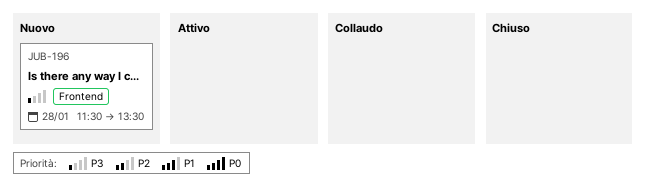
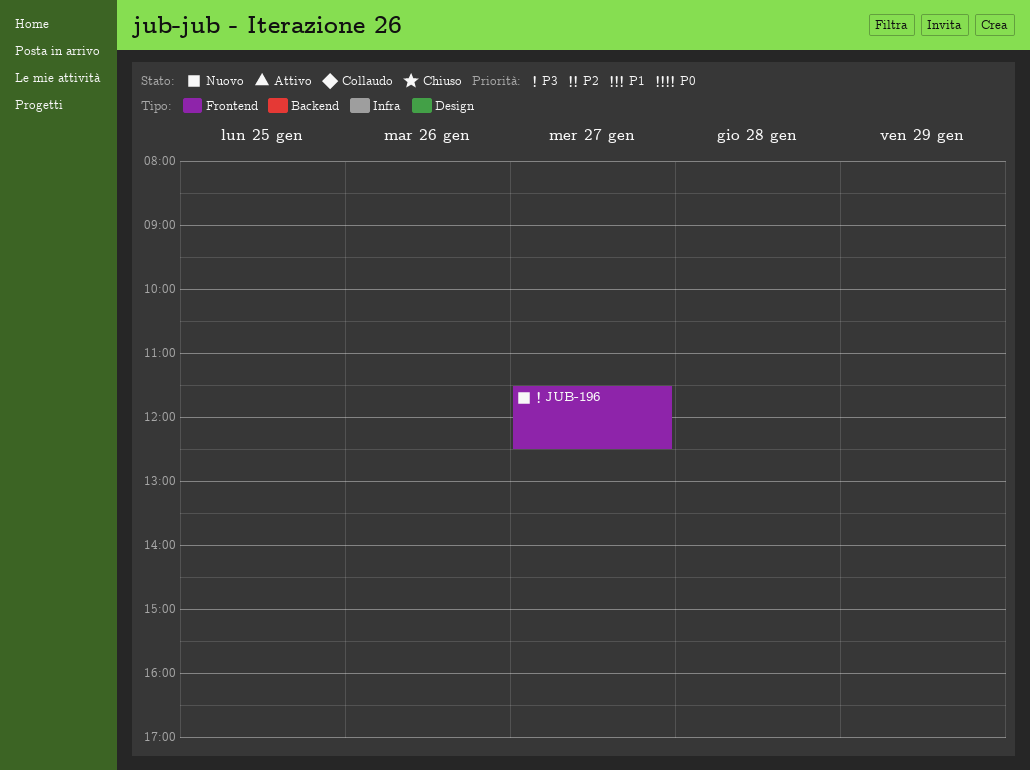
JUB-196, day: Jan 28 -> Jan 27
JUB-196, ends: 13:30 -> 12:30

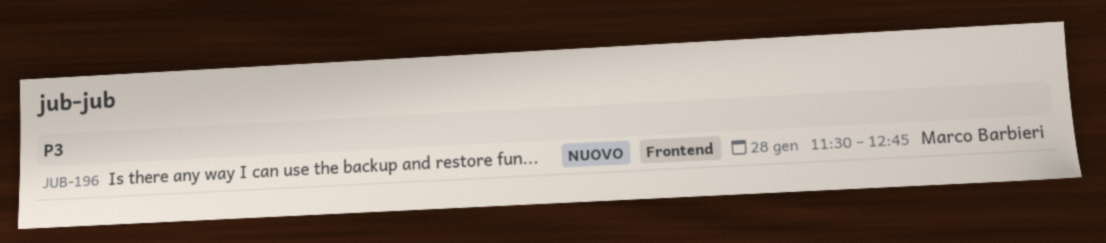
JUB-196, day: Jan 27 -> Jan 28
JUB-196, ends: 12:30 -> 12:45

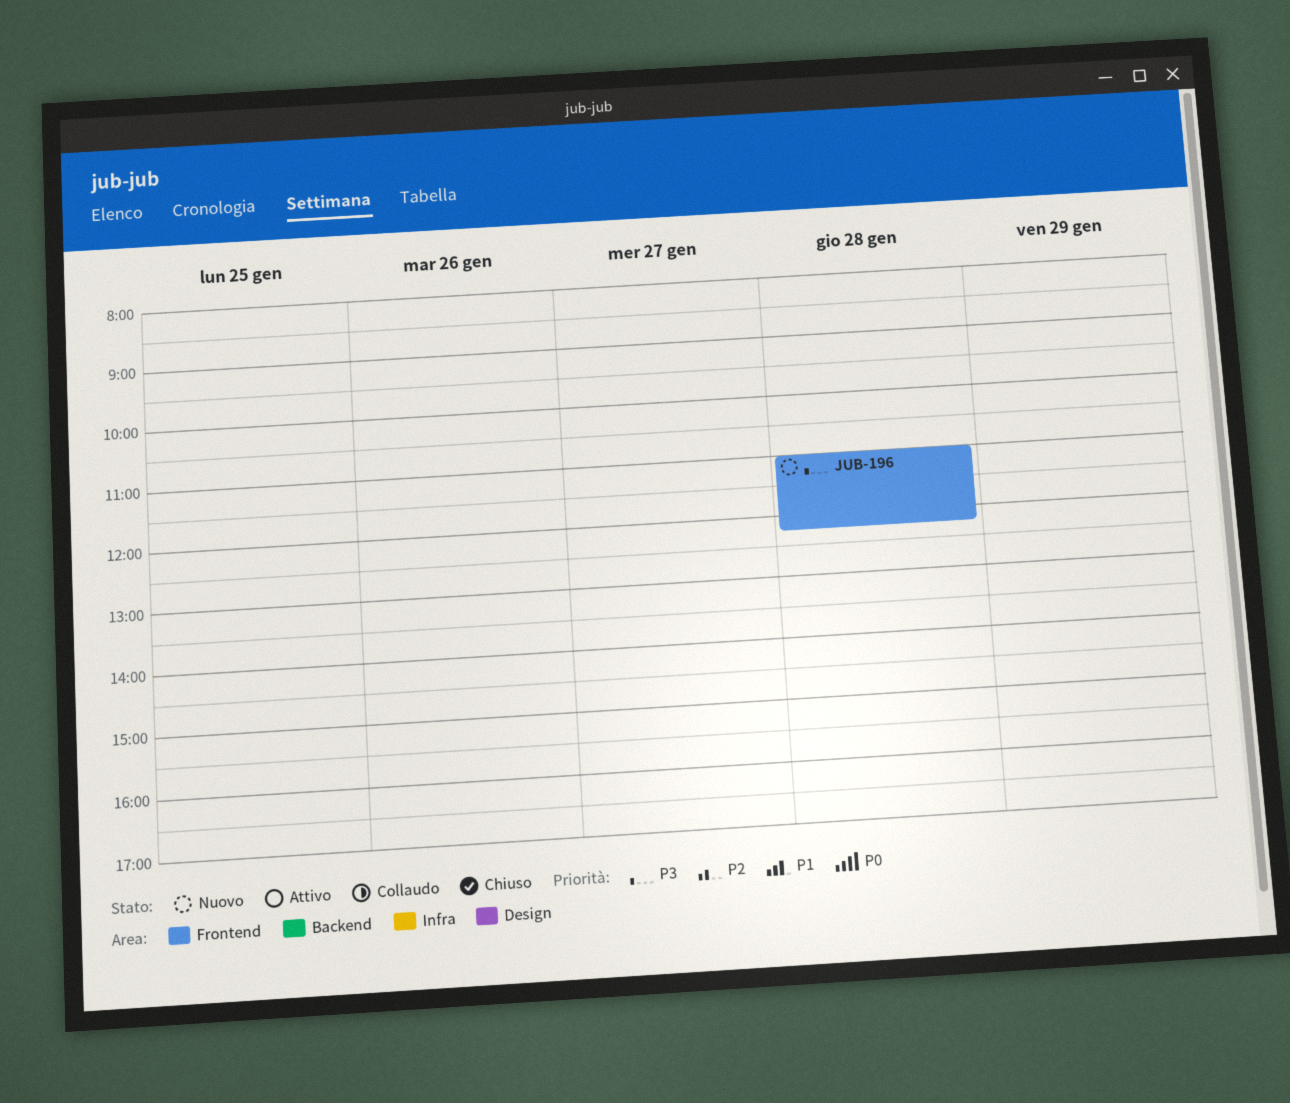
JUB-196, begins: 11:30 -> 11:00
JUB-196, ends: 12:45 -> 12:15

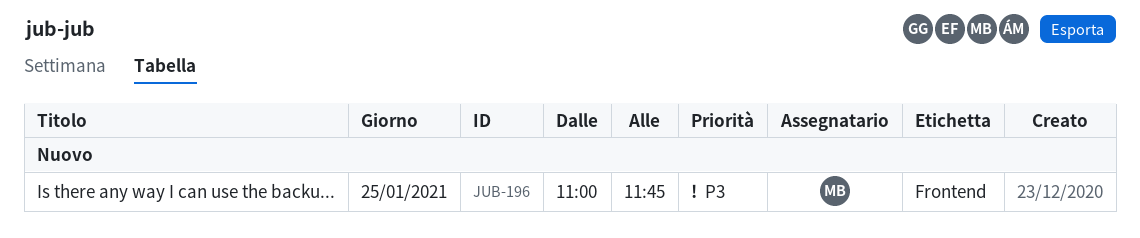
JUB-196, day: Jan 28 -> Jan 25
JUB-196, ends: 12:15 -> 11:45

